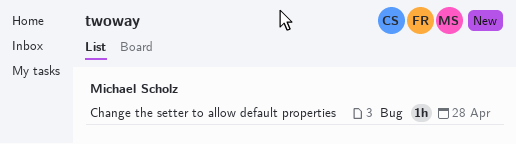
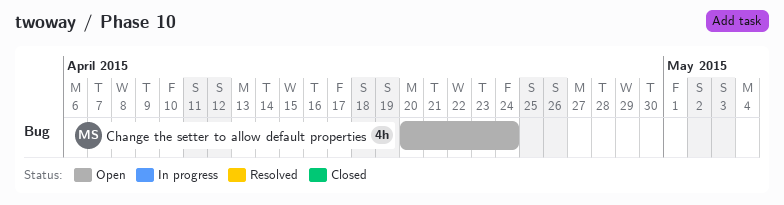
Change the setter to allow default properties, estimate: 1h -> 4h
Change the setter to allow default properties, due: Apr 28 -> Apr 24

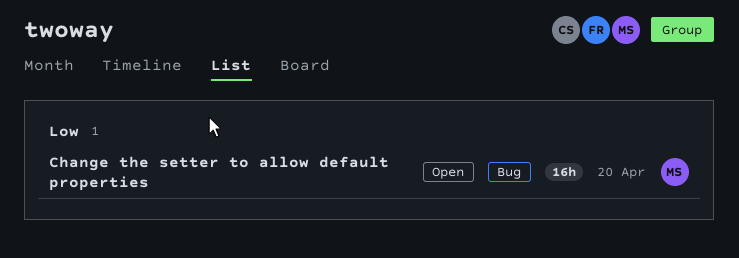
Change the setter to allow default properties, estimate: 4h -> 16h
Change the setter to allow default properties, due: Apr 24 -> Apr 20

